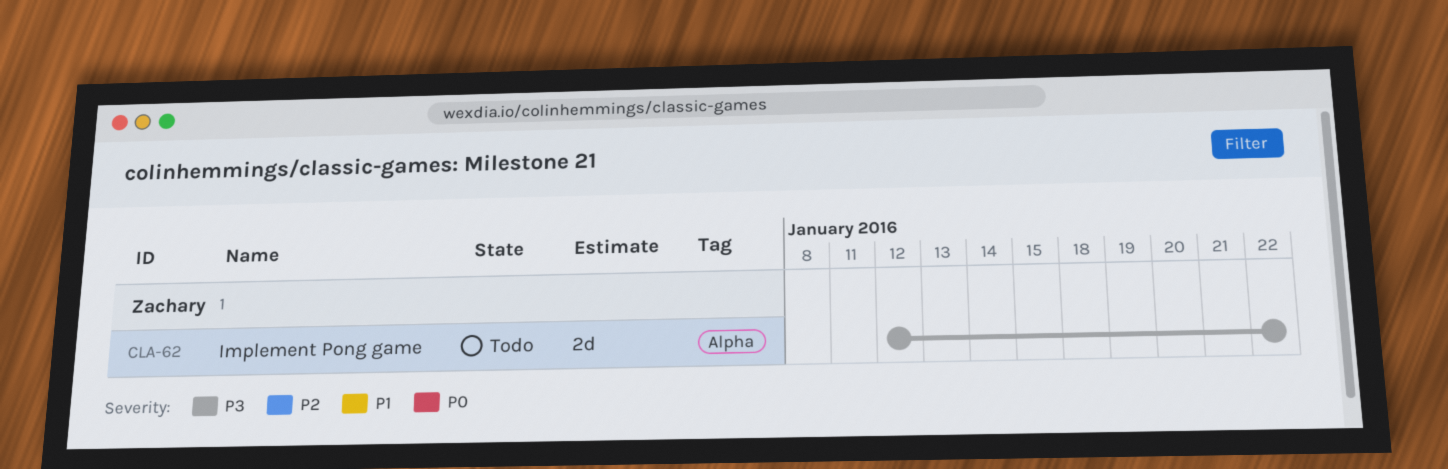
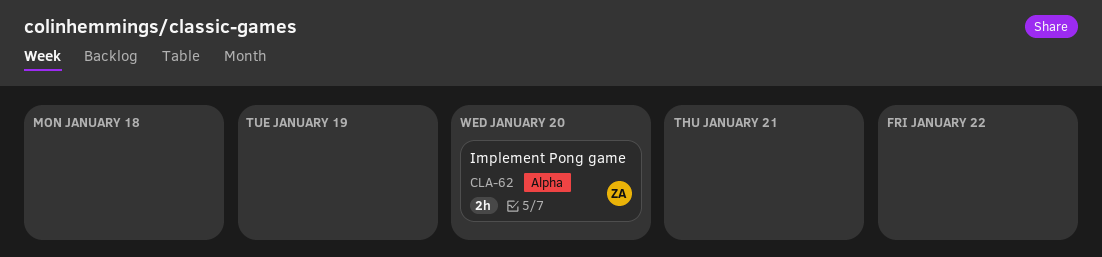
CLA-62, estimate: 2d -> 2h
CLA-62, due: Jan 22 -> Jan 20

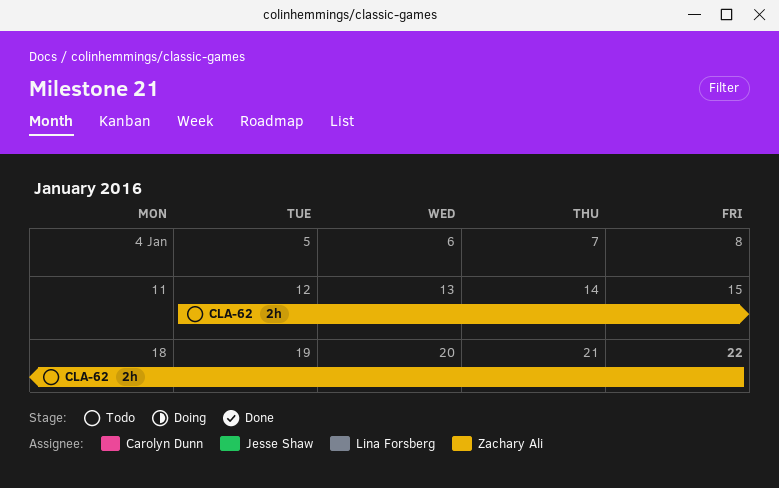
CLA-62, due: Jan 20 -> Jan 22

